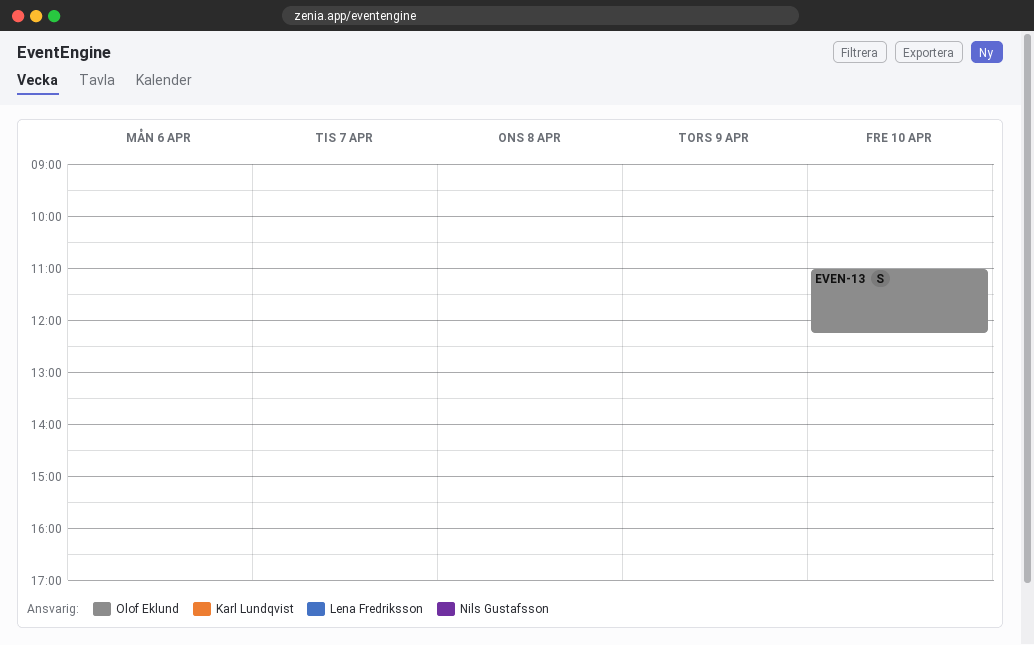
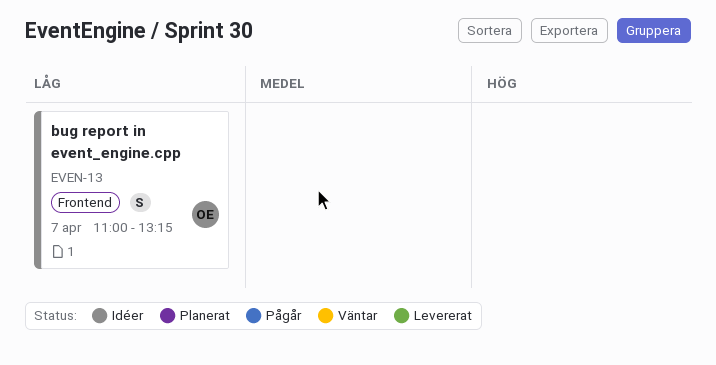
EVEN-13, day: Apr 10 -> Apr 7
EVEN-13, ends: 12:15 -> 13:15

